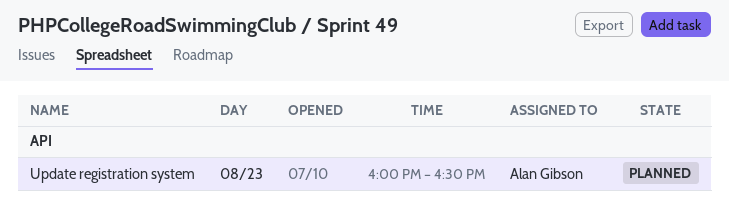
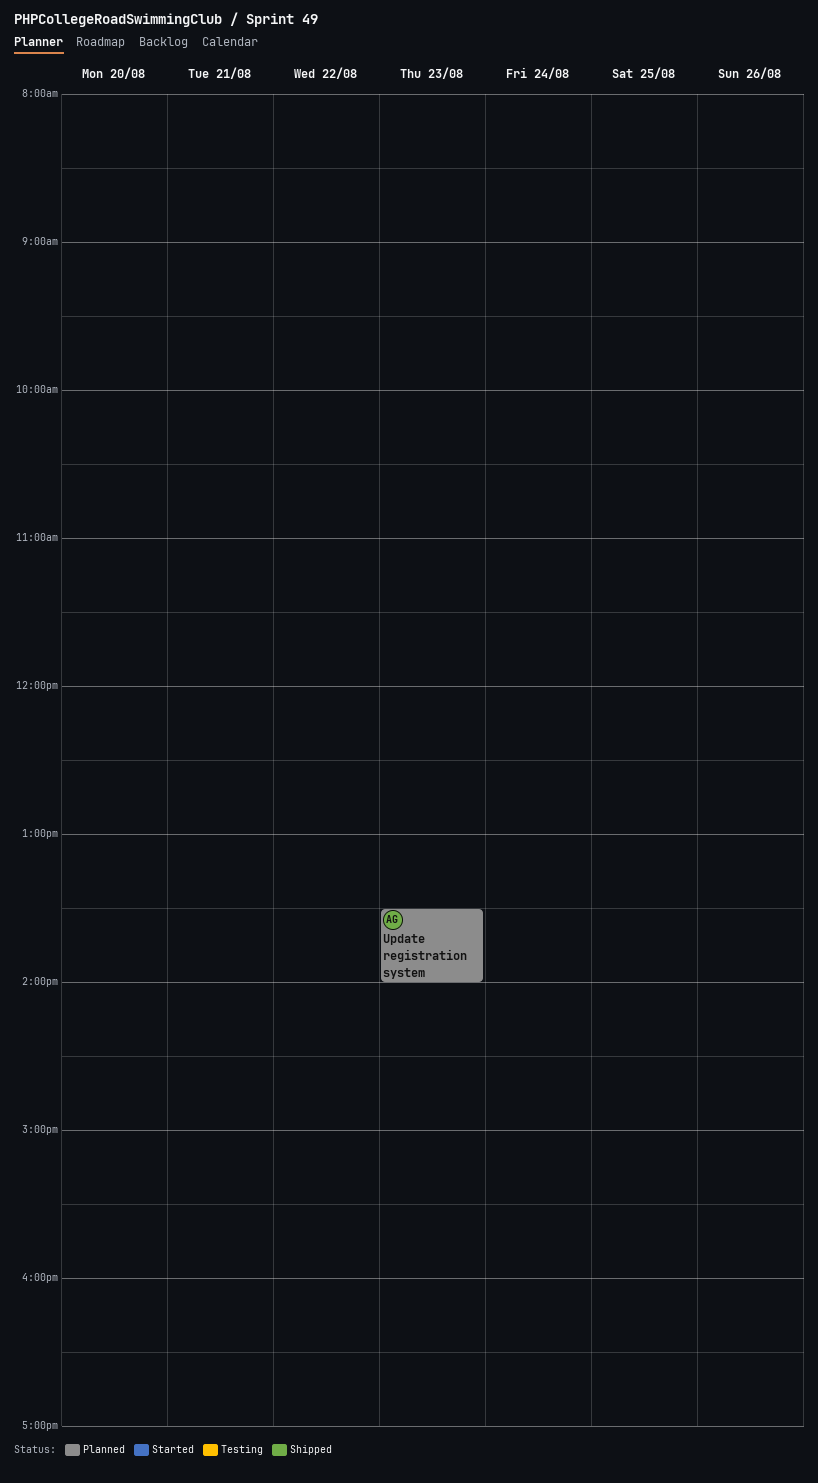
Update registration system, begins: 16:00 -> 13:30
Update registration system, ends: 16:30 -> 14:00

